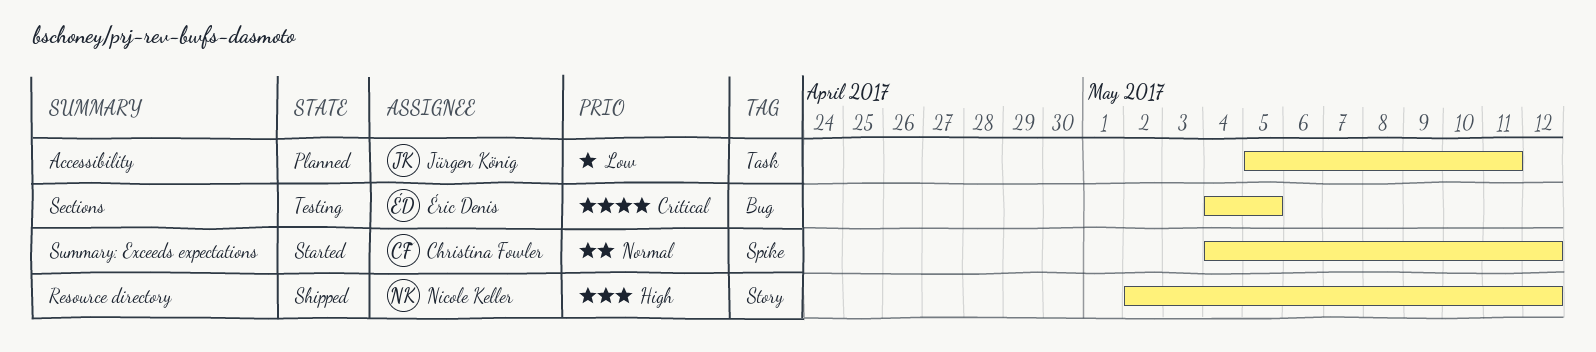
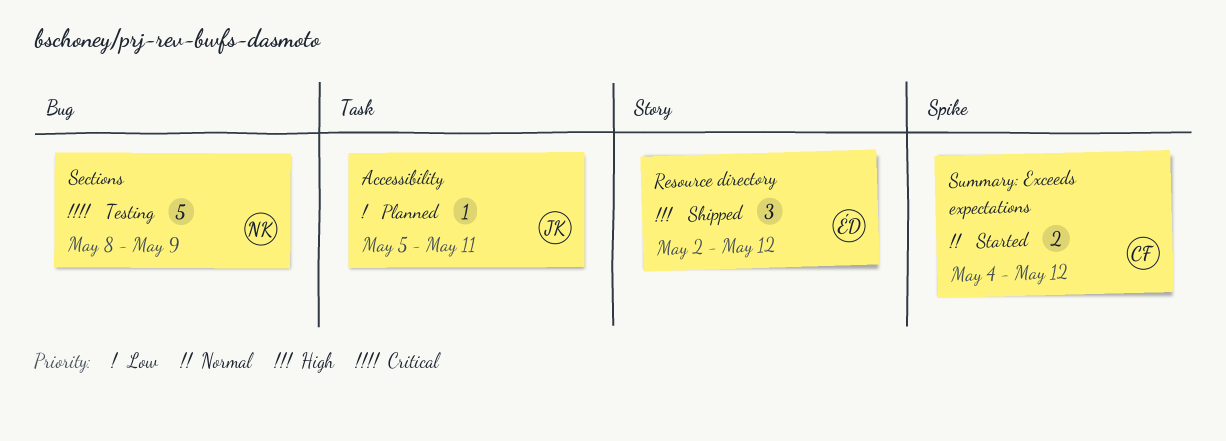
Resource directory, owner: Nicole Keller -> Éric Denis
Sections, owner: Éric Denis -> Nicole Keller
Sections, start: May 4 -> May 8
Sections, due: May 5 -> May 9

